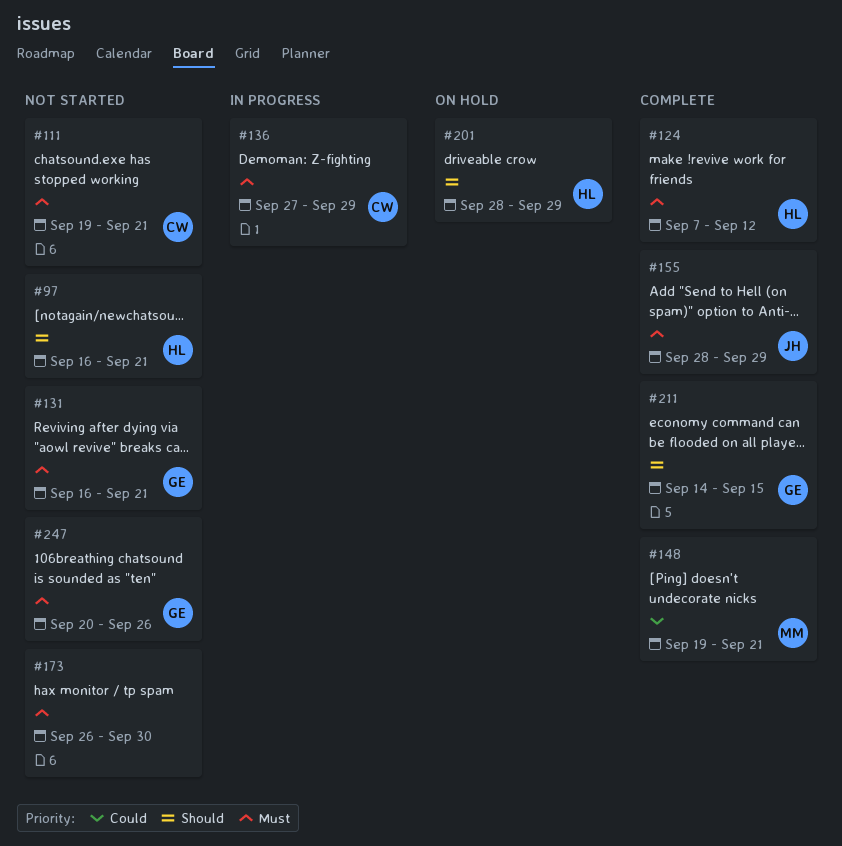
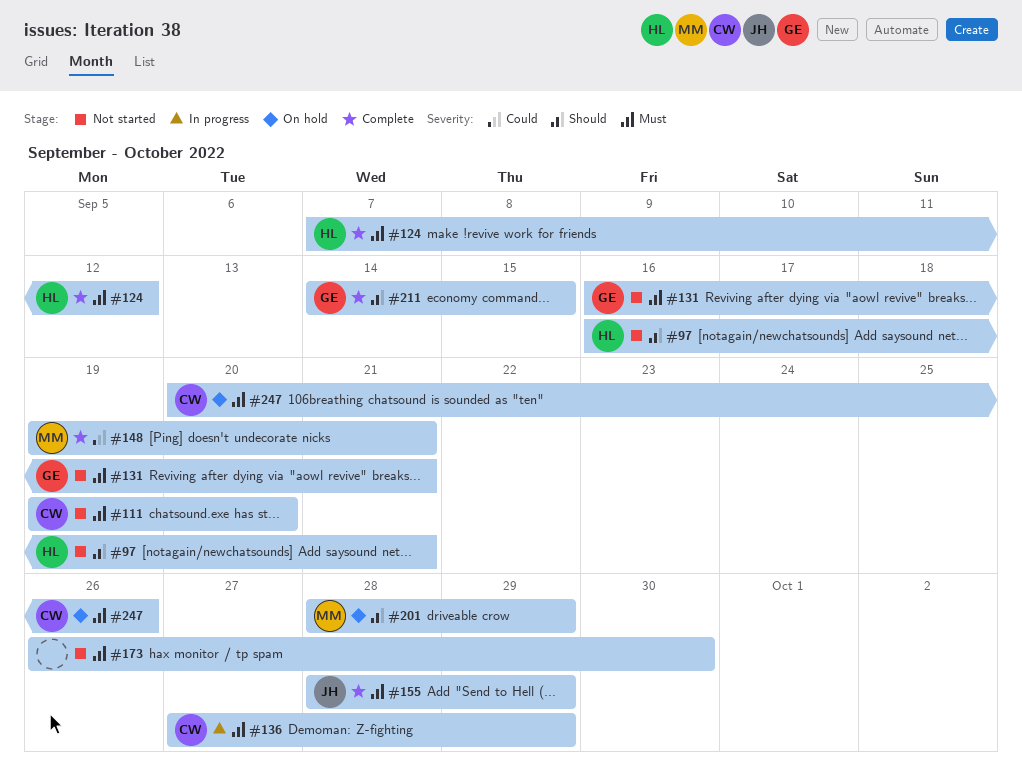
#111, due: Sep 21 -> Sep 20
#201, owner: HL -> MM
#247, status: Not started -> On hold
#247, owner: GE -> CW

